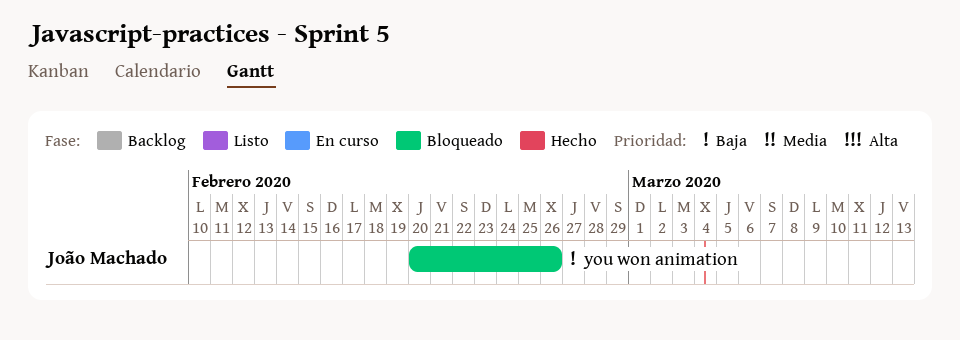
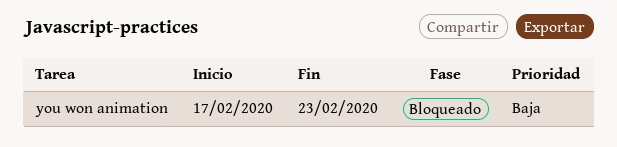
you won animation, start: Feb 20 -> Feb 17
you won animation, due: Feb 26 -> Feb 23

